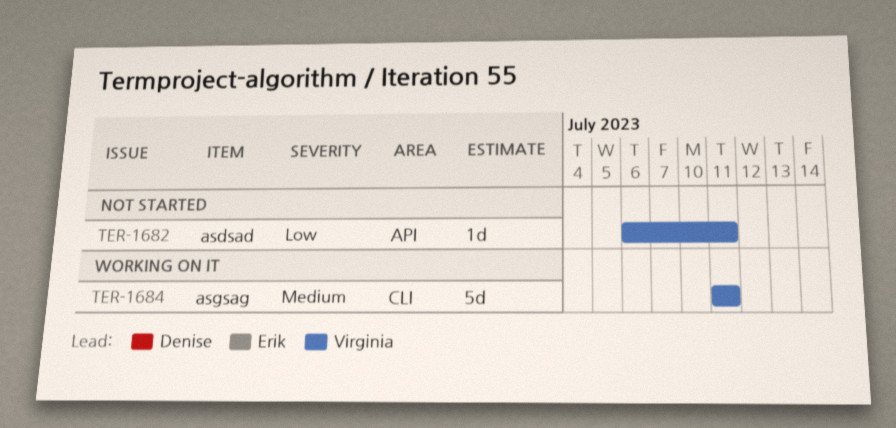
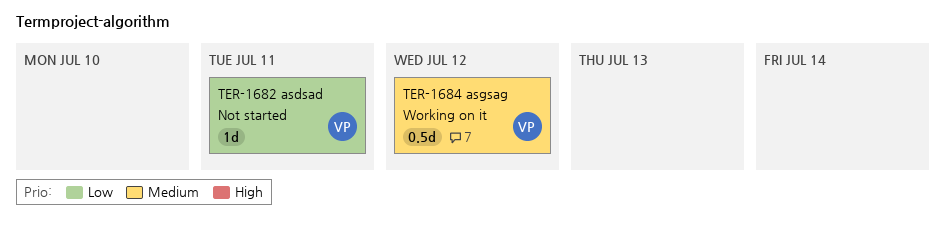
TER-1684, estimate: 5d -> 0.5d
TER-1684, due: Jul 11 -> Jul 12

